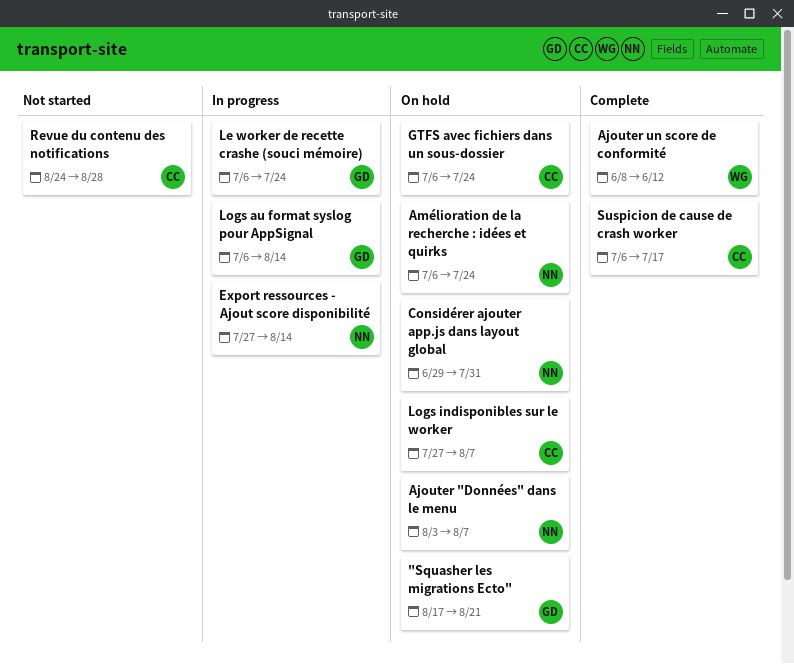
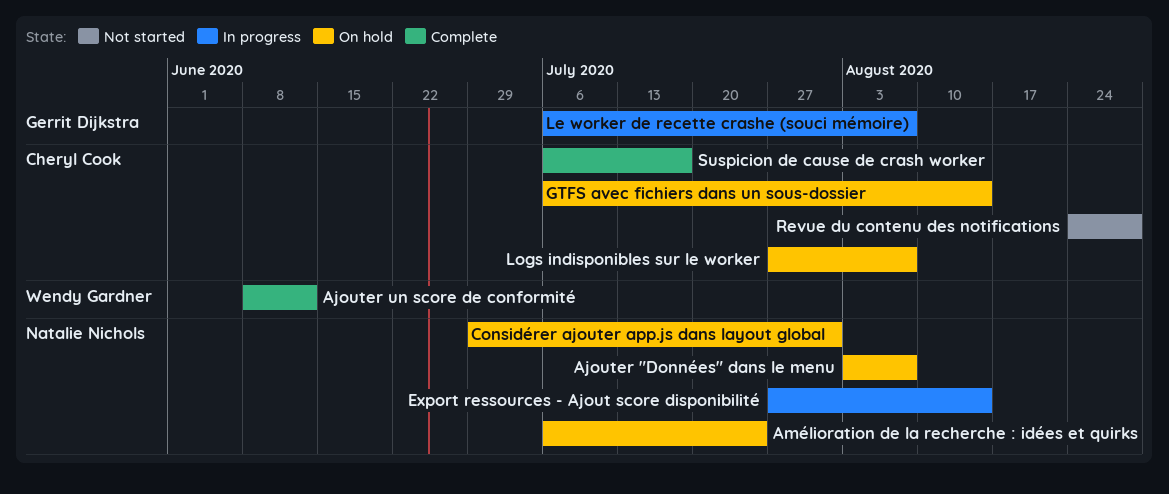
"Squasher les migrations Ecto": present -> none
GTFS avec fichiers dans un sous-dossier, due: Jul 24 -> Aug 14
Le worker de recette crashe (souci mémoire), due: Jul 24 -> Aug 7
Logs au format syslog pour AppSignal: present -> none

